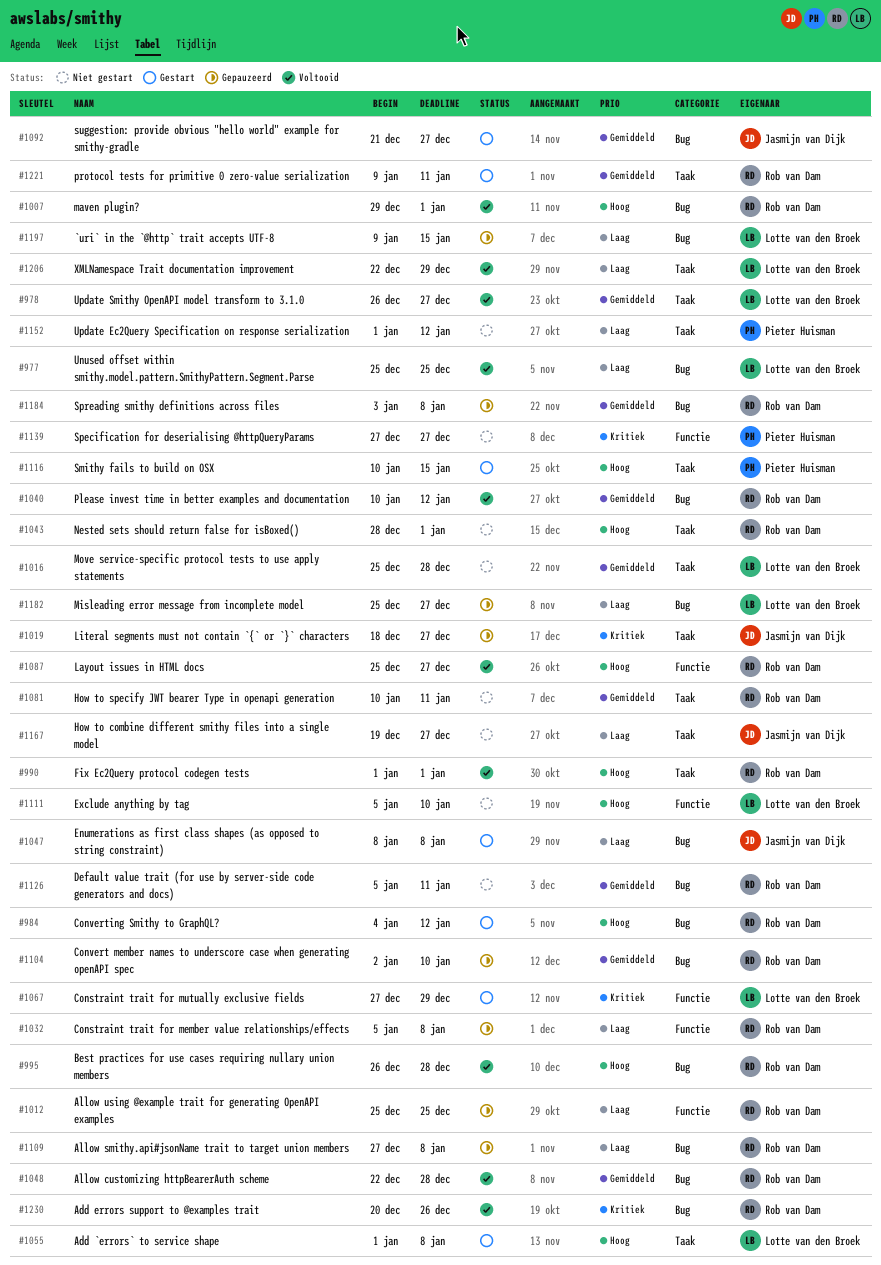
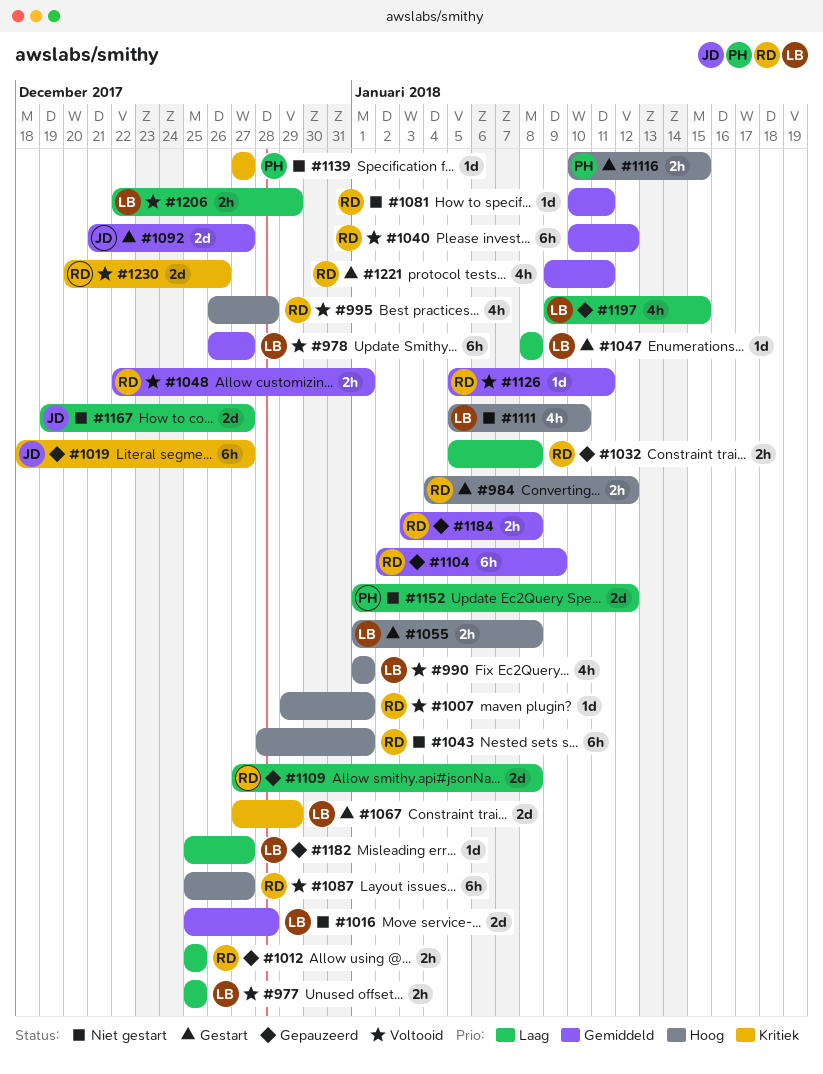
#990, owner: Rob van Dam -> Lotte van den Broek
#1047, owner: Jasmijn van Dijk -> Lotte van den Broek
#1048, due: Dec 28 -> Jan 1
#1104, due: Jan 10 -> Jan 9
#1126, status: Niet gestart -> Voltooid

